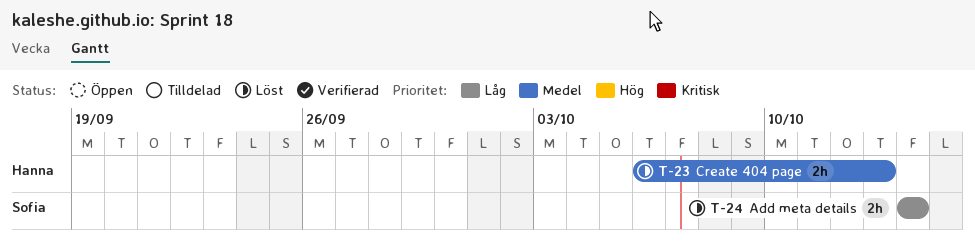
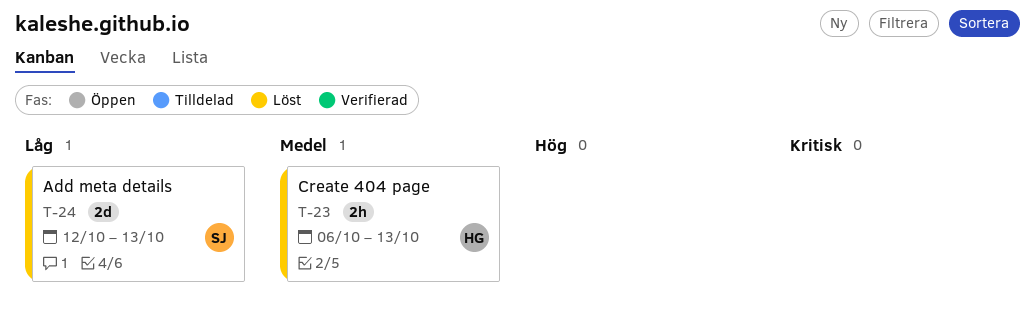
T-24, estimate: 2h -> 2d
T-24, start: Oct 14 -> Oct 12
T-24, due: Oct 14 -> Oct 13

